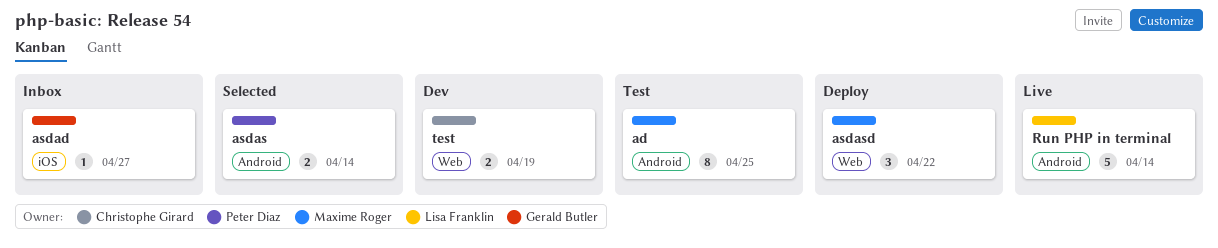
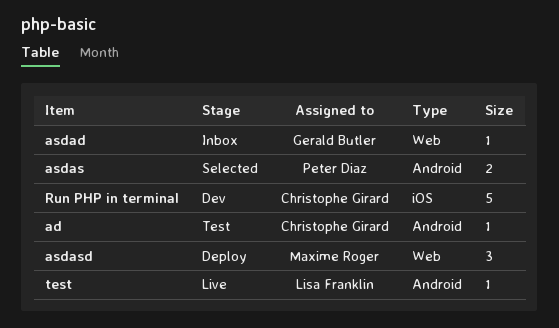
ad, owner: Maxime Roger -> Christophe Girard
ad, estimate: 8 -> 1
asdad, label: iOS -> Web
Run PHP in terminal, status: Live -> Dev
Run PHP in terminal, owner: Lisa Franklin -> Christophe Girard
Run PHP in terminal, label: Android -> iOS
test, status: Dev -> Live
test, owner: Christophe Girard -> Lisa Franklin
test, label: Web -> Android
test, estimate: 2 -> 1

